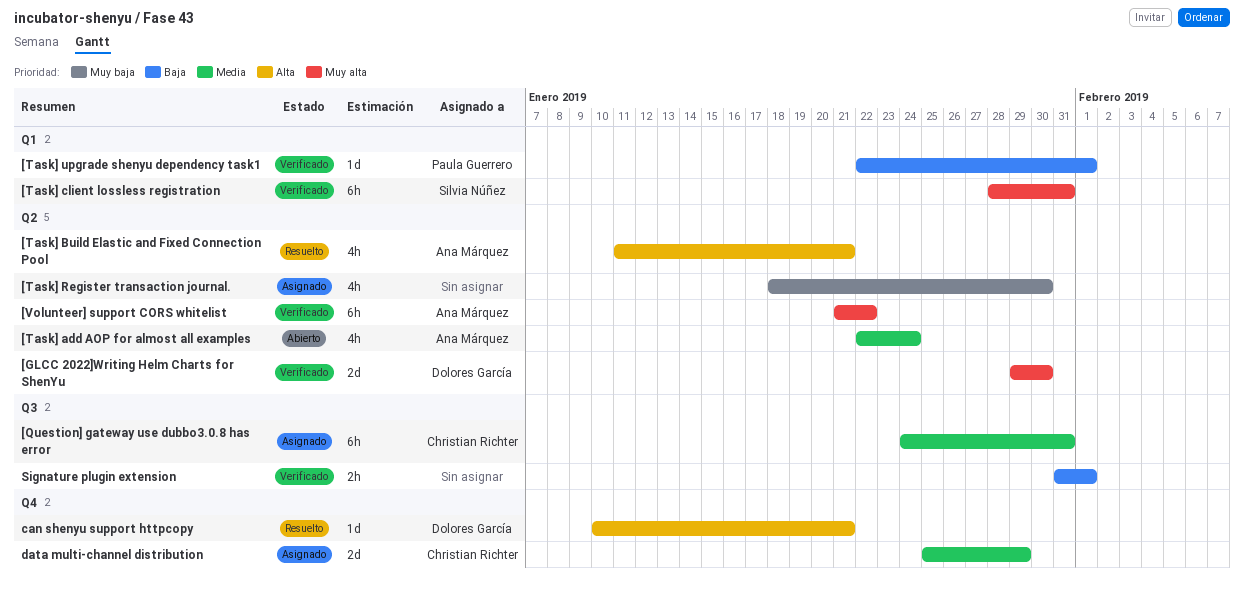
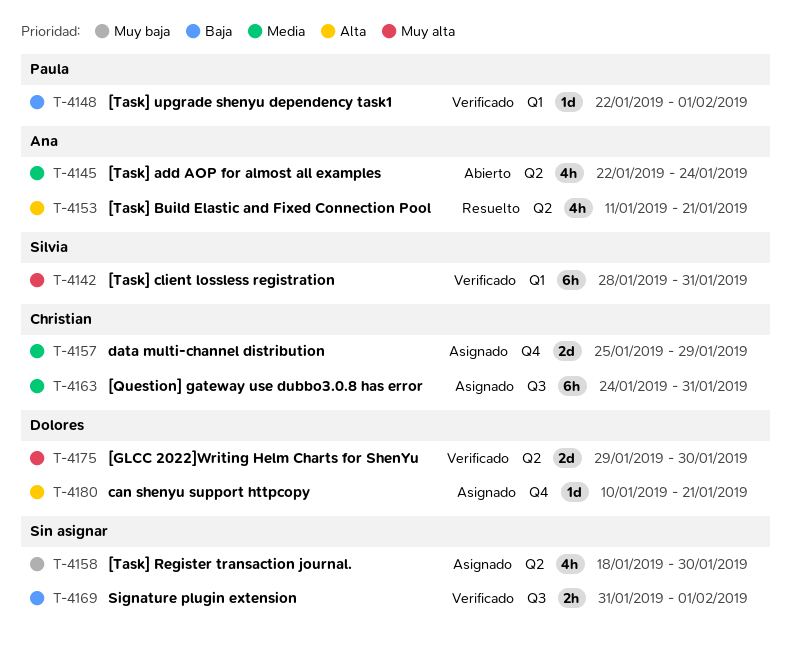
[Volunteer] support CORS whitelist: present -> none
can shenyu support httpcopy, status: Resuelto -> Asignado

